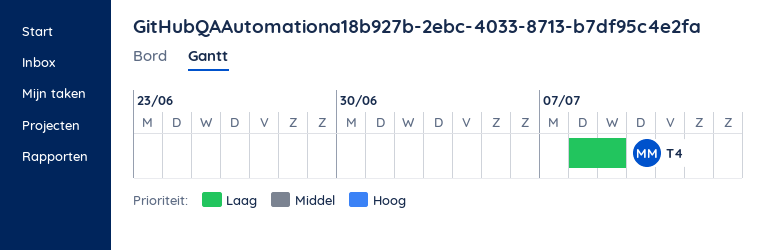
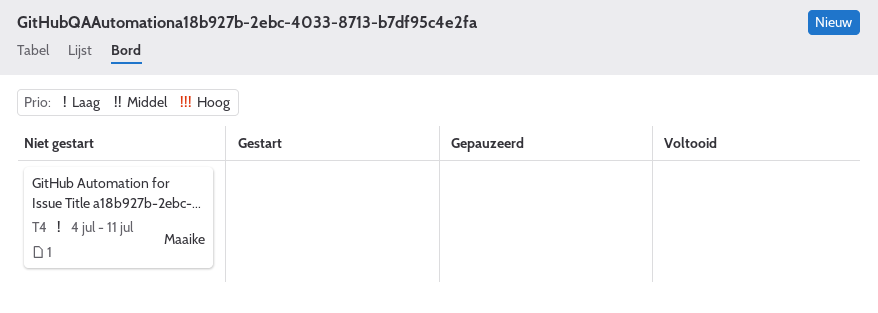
T4, start: Jul 8 -> Jul 4
T4, due: Jul 9 -> Jul 11

